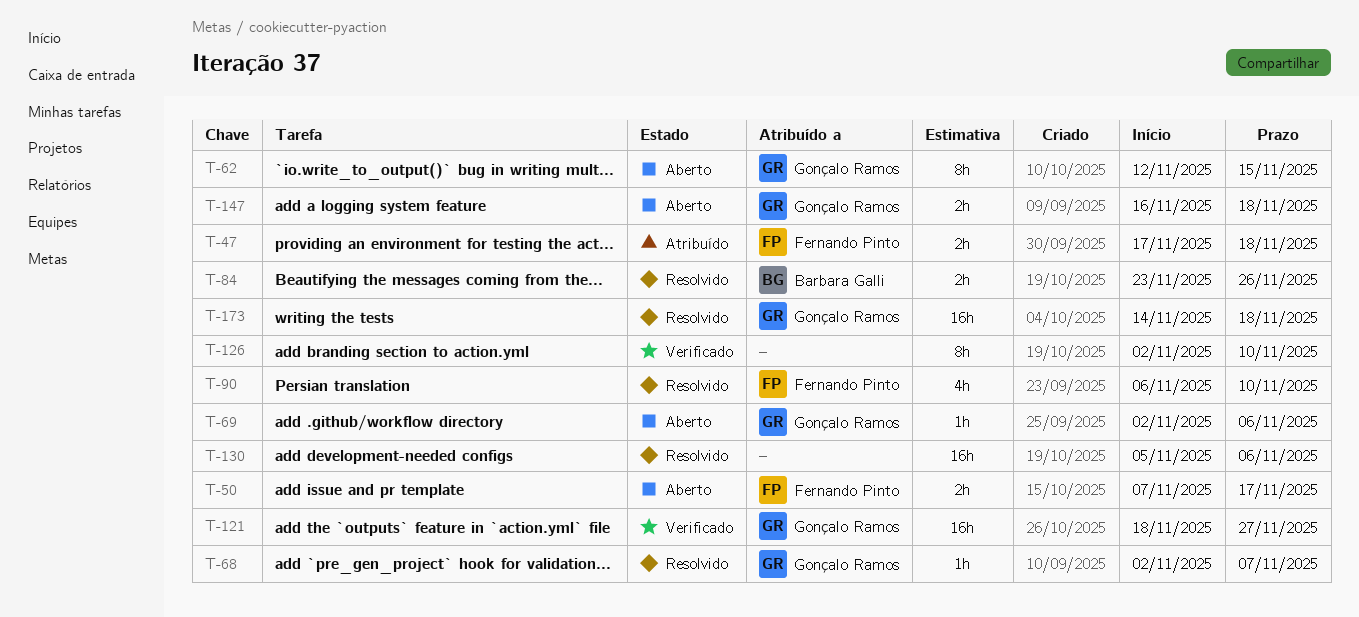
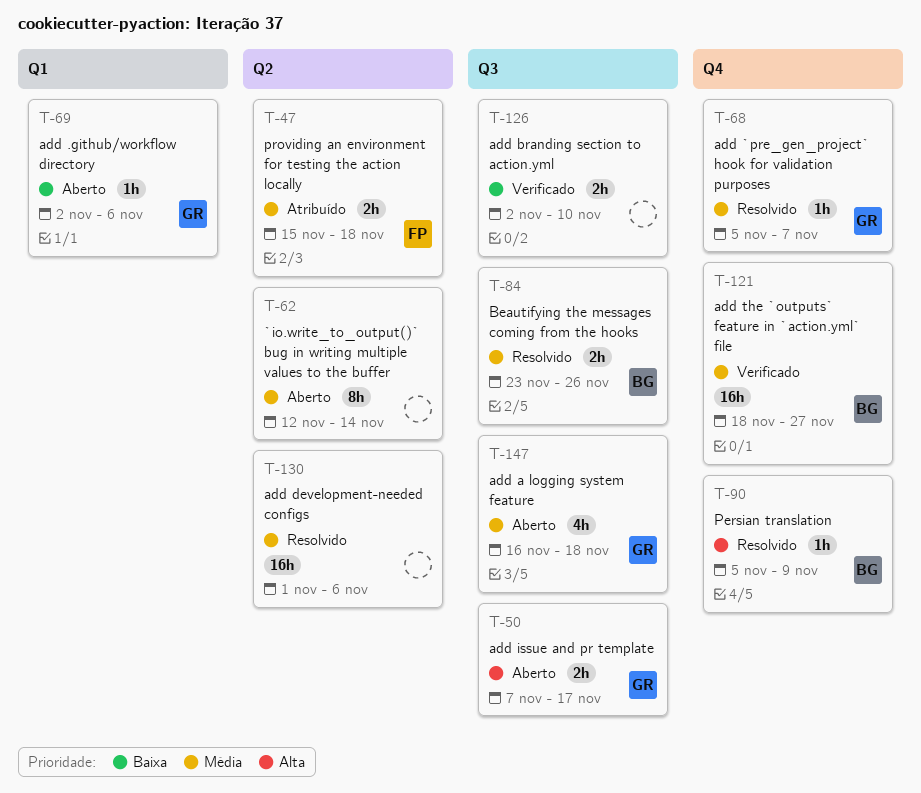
T-47, start: Nov 17 -> Nov 15
T-50, owner: Fernando Pinto -> Gonçalo Ramos
T-62, owner: Gonçalo Ramos -> none
T-62, due: Nov 15 -> Nov 14
T-68, start: Nov 2 -> Nov 5
T-90, owner: Fernando Pinto -> Barbara Galli
T-90, estimate: 4h -> 1h
T-90, start: Nov 6 -> Nov 5
T-90, due: Nov 10 -> Nov 9
T-121, owner: Gonçalo Ramos -> Barbara Galli
T-126, estimate: 8h -> 2h
T-130, start: Nov 5 -> Nov 1
T-147, estimate: 2h -> 4h
T-173: present -> none

